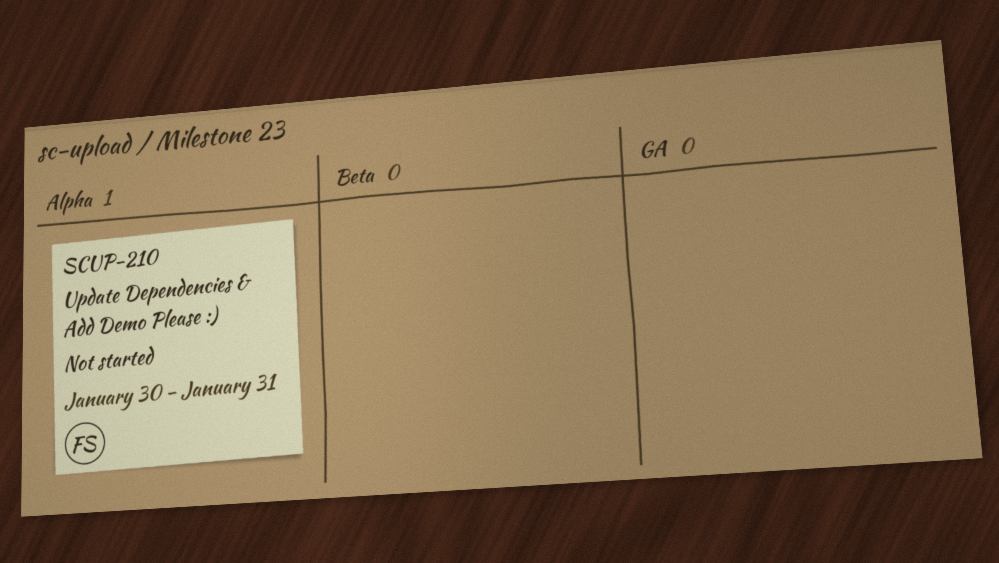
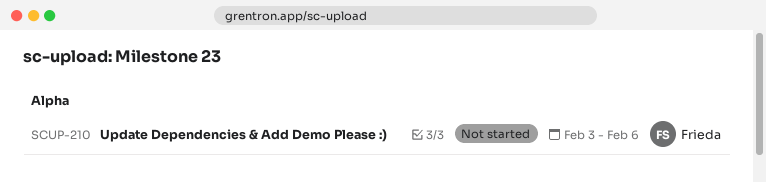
SCUP-210, start: Jan 30 -> Feb 3
SCUP-210, due: Jan 31 -> Feb 6

